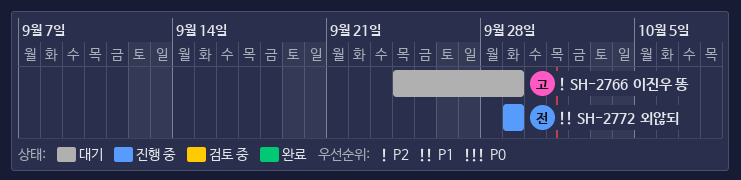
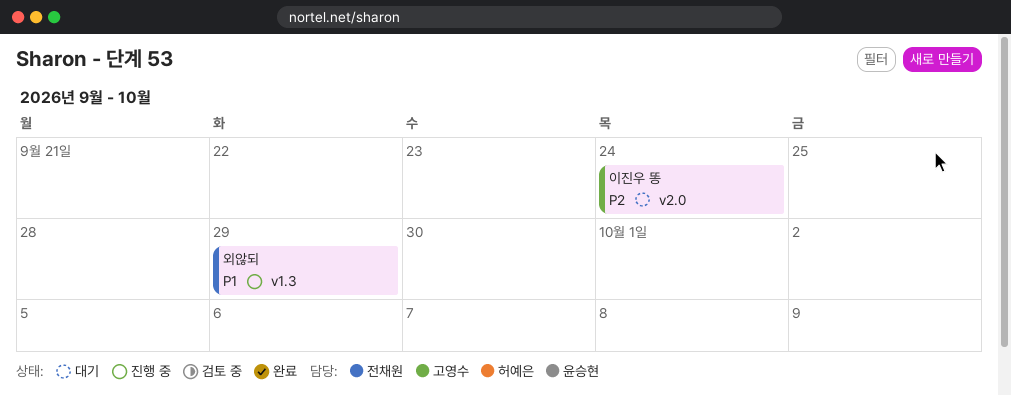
이진우 똥, due: Sep 29 -> Sep 24

